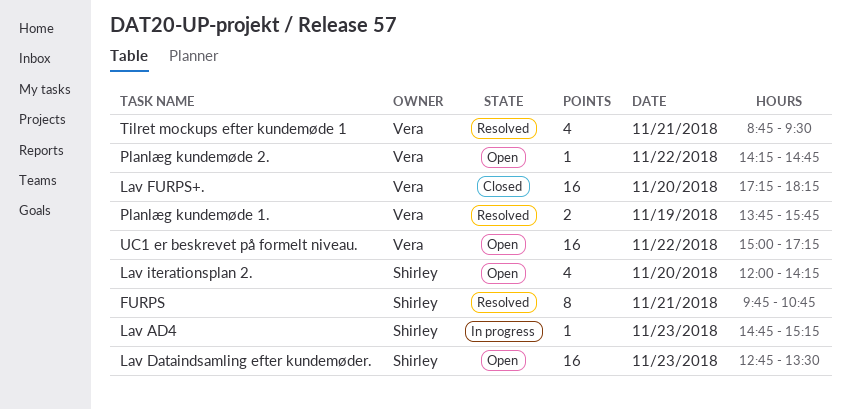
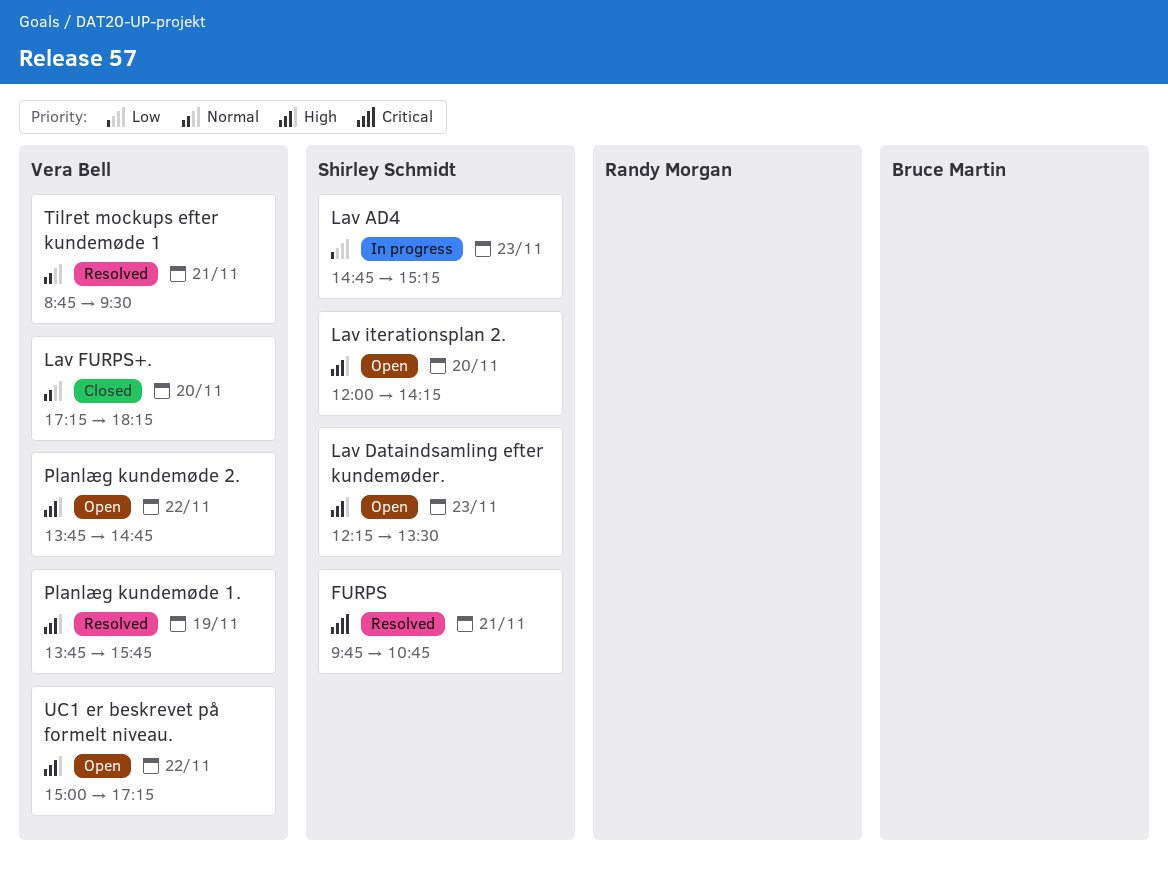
Lav Dataindsamling efter kundemøder., begins: 12:45 -> 12:15
Planlæg kundemøde 2., begins: 14:15 -> 13:45

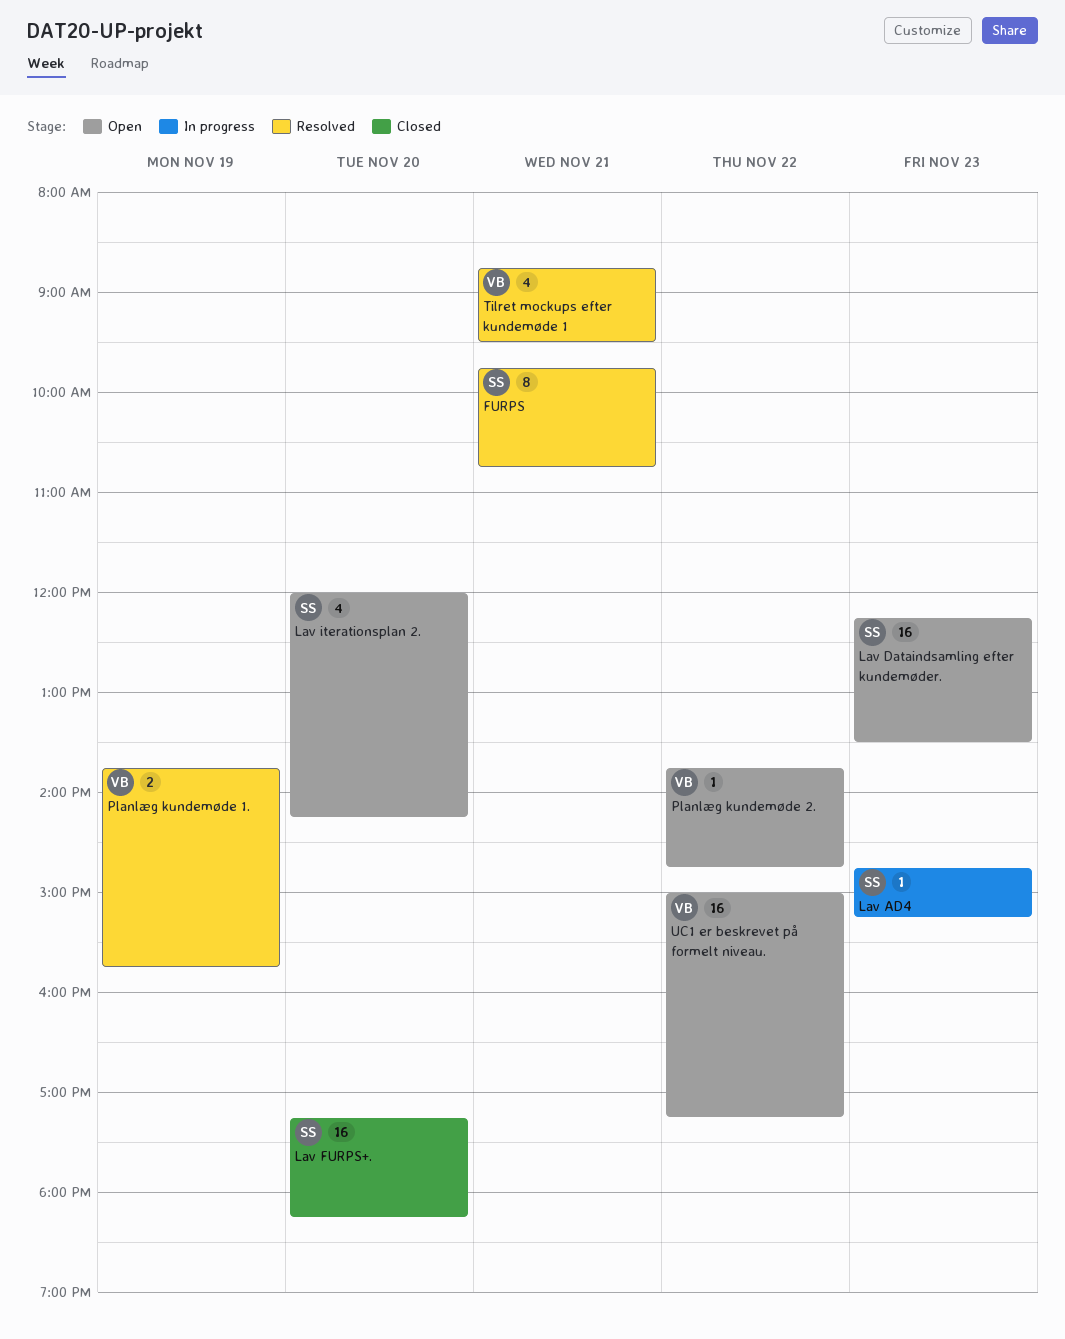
Lav FURPS+., owner: Vera Bell -> Shirley Schmidt

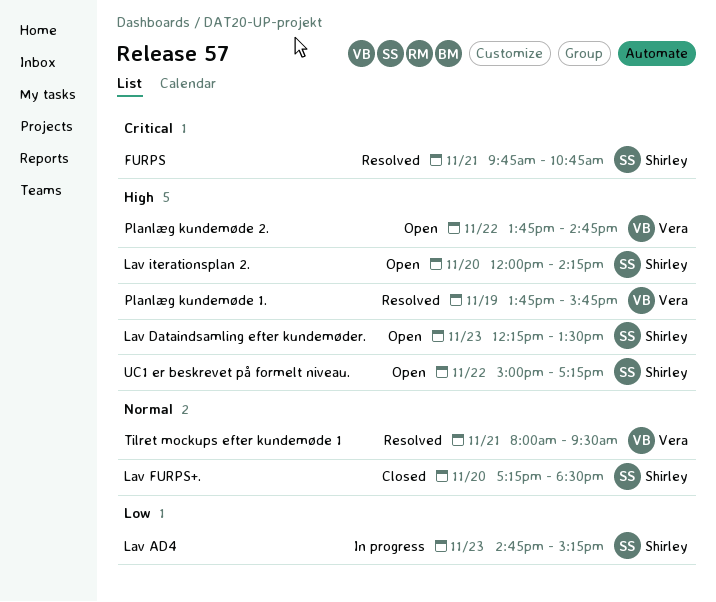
Lav FURPS+., ends: 18:15 -> 18:30
Tilret mockups efter kundemøde 1, begins: 08:45 -> 08:00
UC1 er beskrevet på formelt niveau., owner: Vera -> Shirley

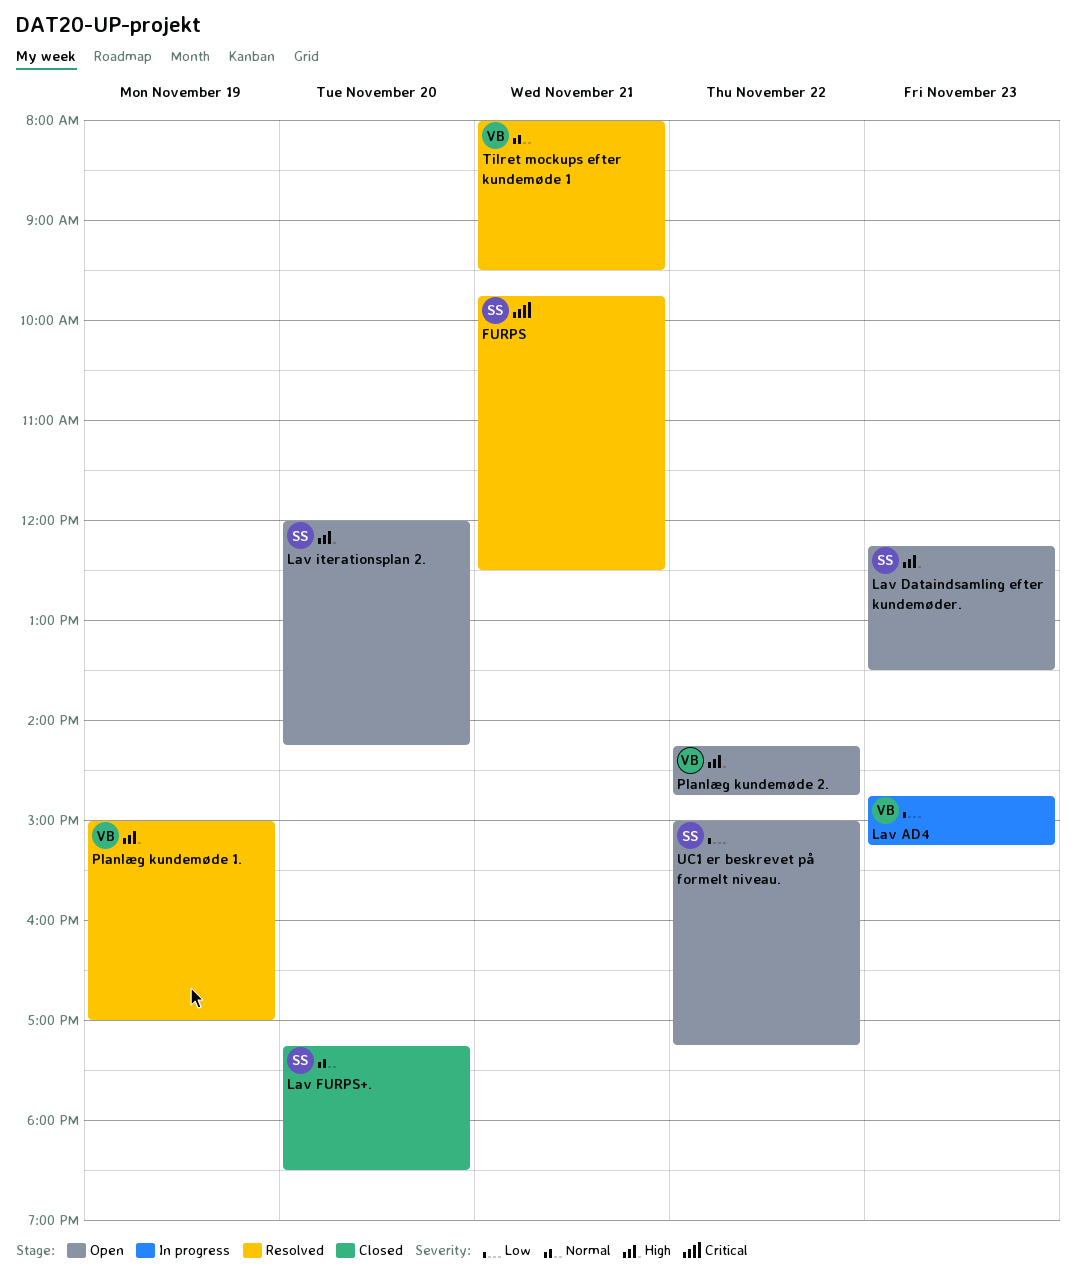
FURPS, ends: 10:45 -> 12:30
Lav AD4, owner: Shirley -> Vera
Planlæg kundemøde 1., begins: 13:45 -> 15:00
Planlæg kundemøde 1., ends: 15:45 -> 17:00
Planlæg kundemøde 2., begins: 13:45 -> 14:15
UC1 er beskrevet på formelt niveau., priority: High -> Low

